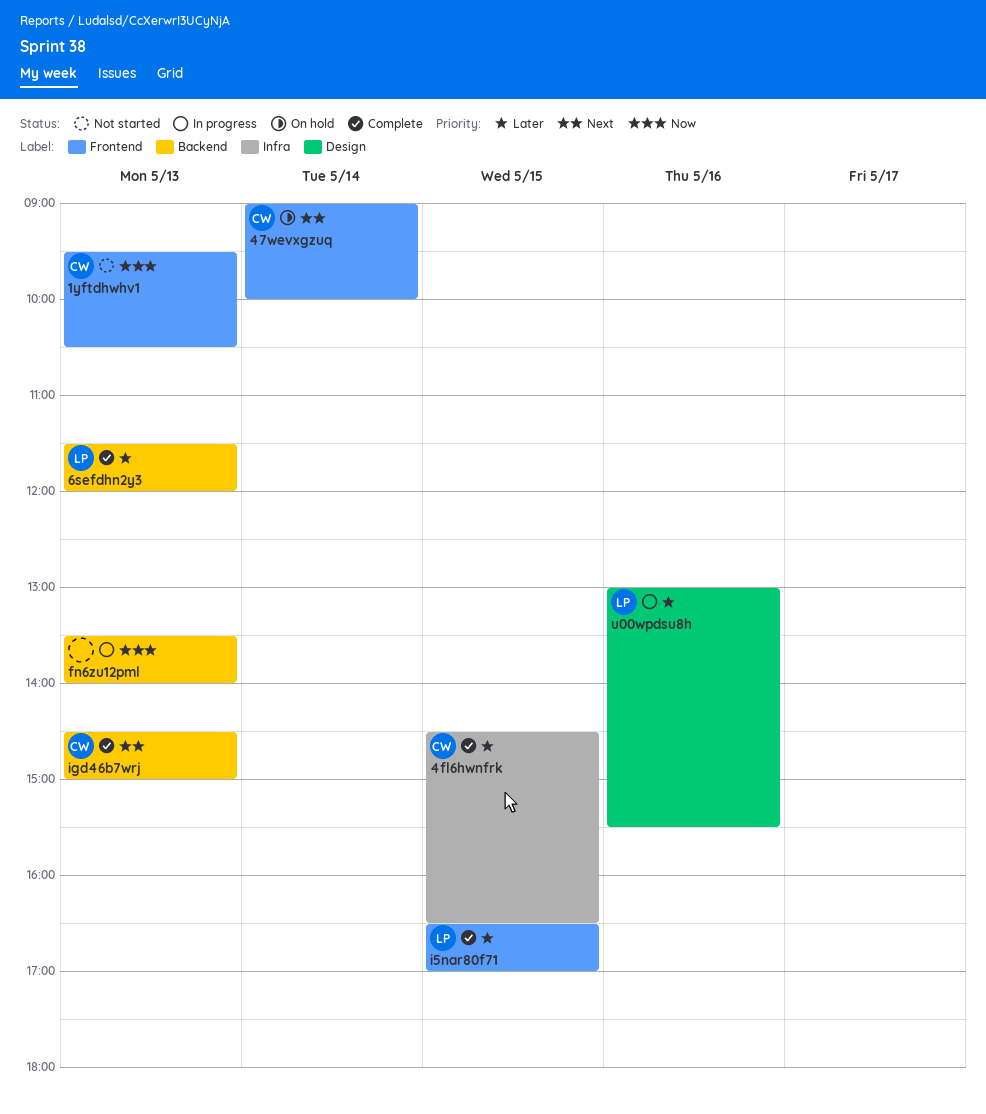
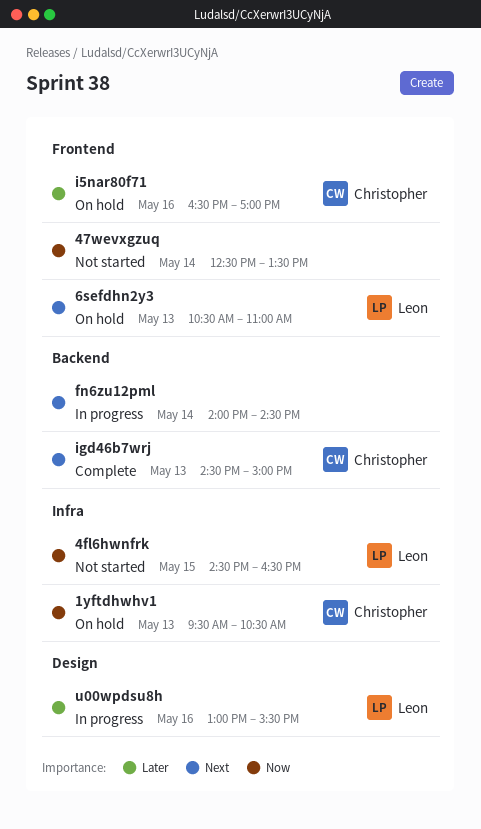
1yftdhwhv1, status: Not started -> On hold
1yftdhwhv1, label: Frontend -> Infra
47wevxgzuq, status: On hold -> Not started
47wevxgzuq, owner: Christopher -> none
47wevxgzuq, priority: Next -> Now
47wevxgzuq, begins: 09:00 -> 12:30
47wevxgzuq, ends: 10:00 -> 13:30
4fl6hwnfrk, status: Complete -> Not started
4fl6hwnfrk, owner: Christopher -> Leon
4fl6hwnfrk, priority: Later -> Now
6sefdhn2y3, status: Complete -> On hold
6sefdhn2y3, priority: Later -> Next
6sefdhn2y3, label: Backend -> Frontend
6sefdhn2y3, begins: 11:30 -> 10:30
6sefdhn2y3, ends: 12:00 -> 11:00
fn6zu12pml, priority: Now -> Next
fn6zu12pml, day: May 13 -> May 14
fn6zu12pml, begins: 13:30 -> 14:00
fn6zu12pml, ends: 14:00 -> 14:30
i5nar80f71, status: Complete -> On hold
i5nar80f71, owner: Leon -> Christopher
i5nar80f71, day: May 15 -> May 16

